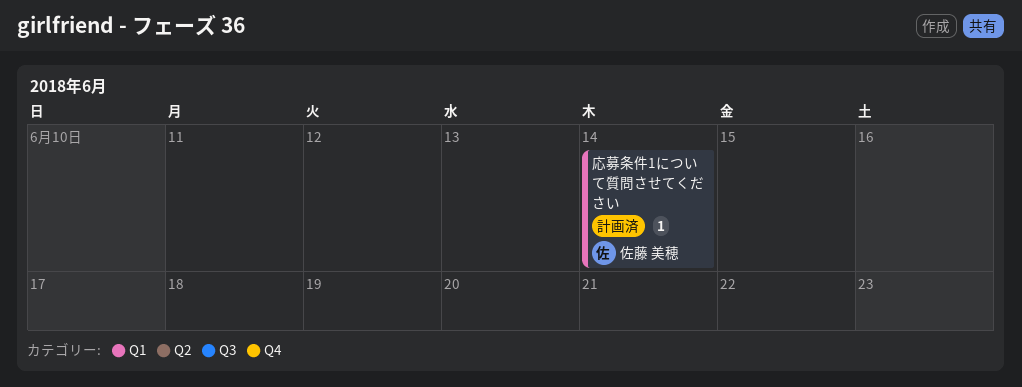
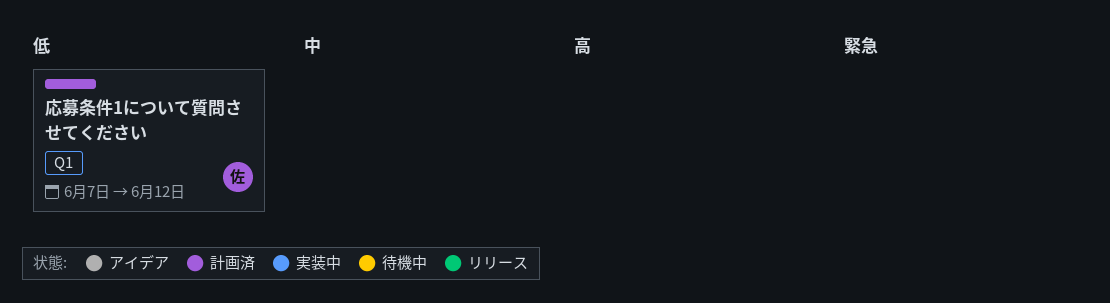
応募条件1について質問させてください, due: Jun 14 -> Jun 12

